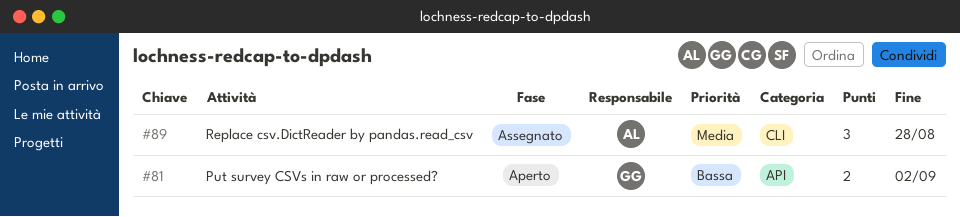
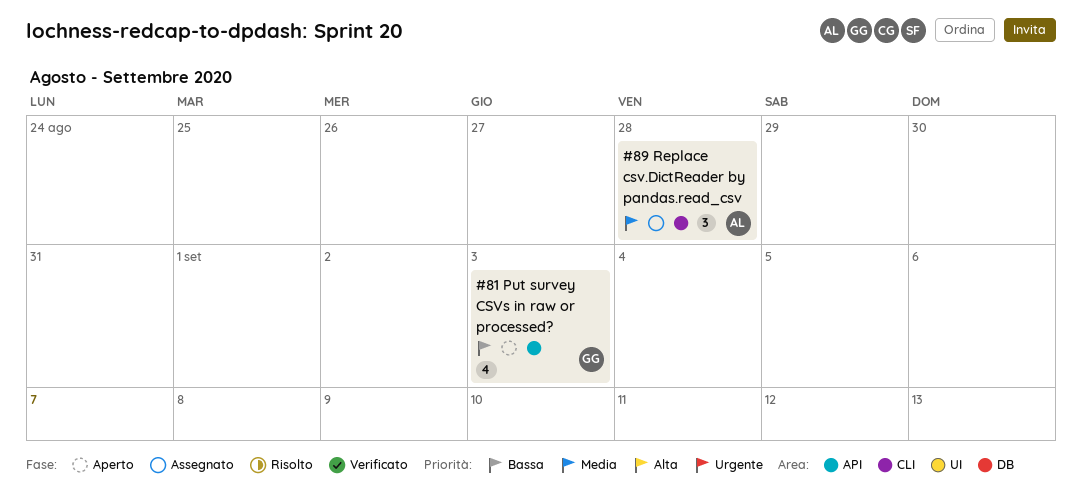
#81, estimate: 2 -> 4
#81, due: Sep 2 -> Sep 3

